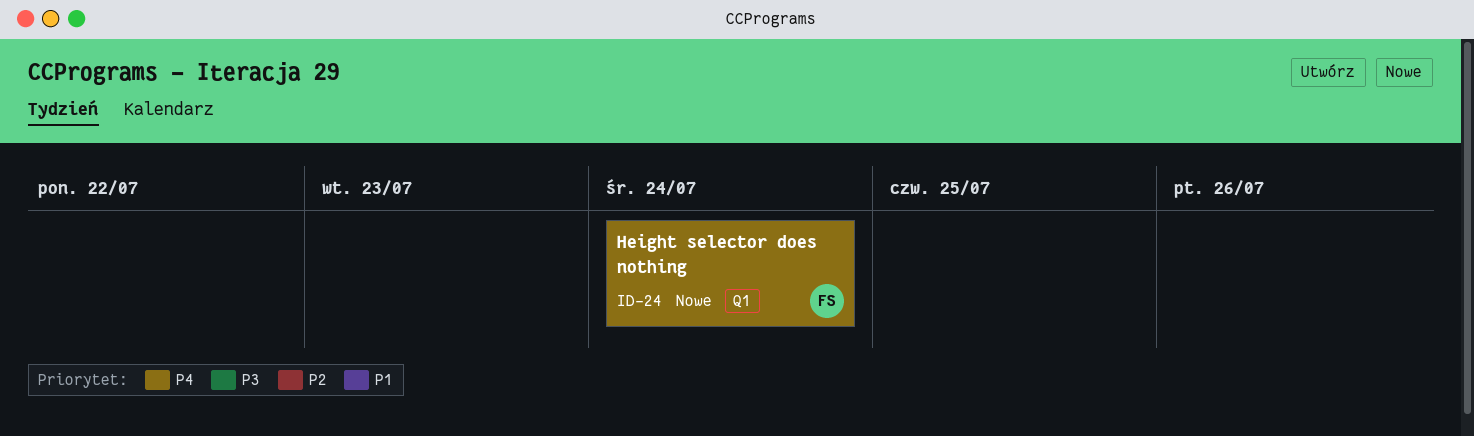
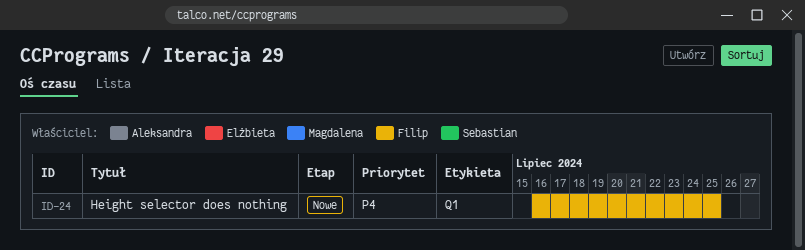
ID-24, due: Jul 24 -> Jul 25

